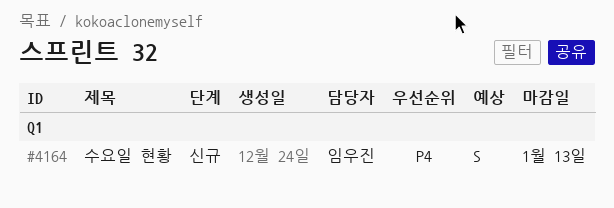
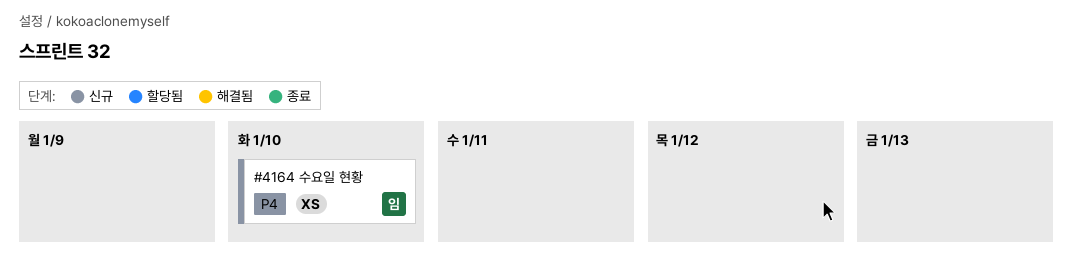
#4164, estimate: S -> XS
#4164, due: Jan 13 -> Jan 10

